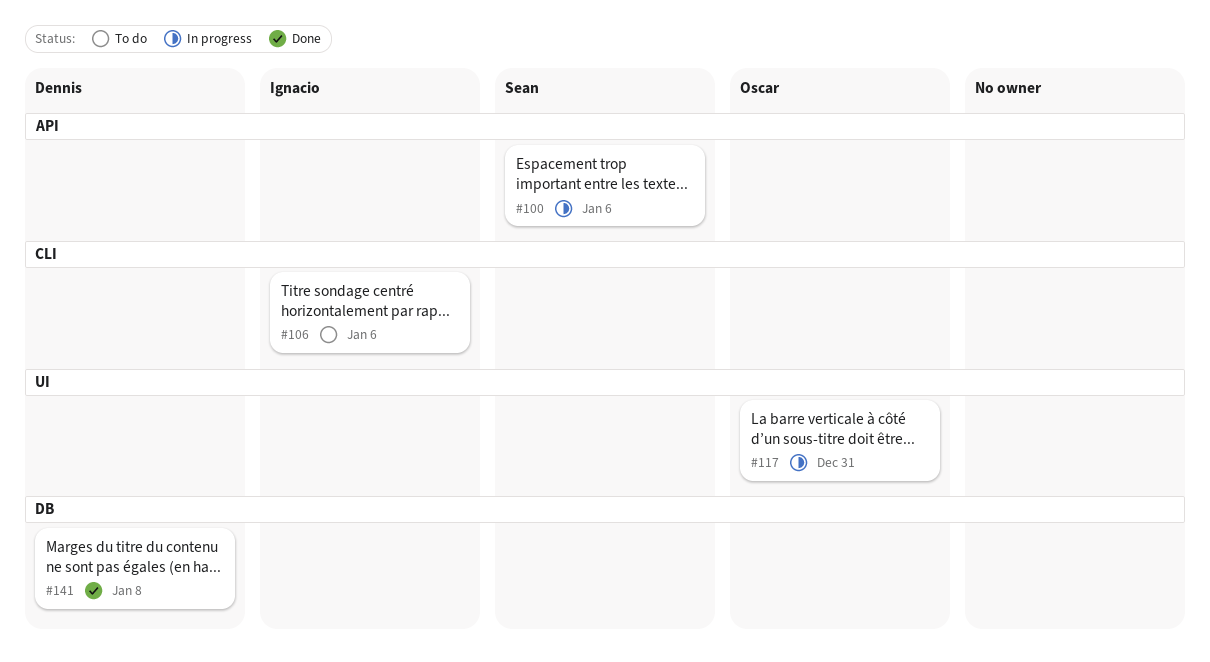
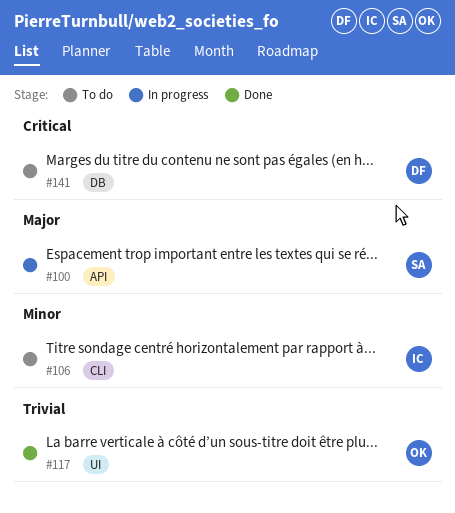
#117, status: In progress -> Done
#141, status: Done -> To do

